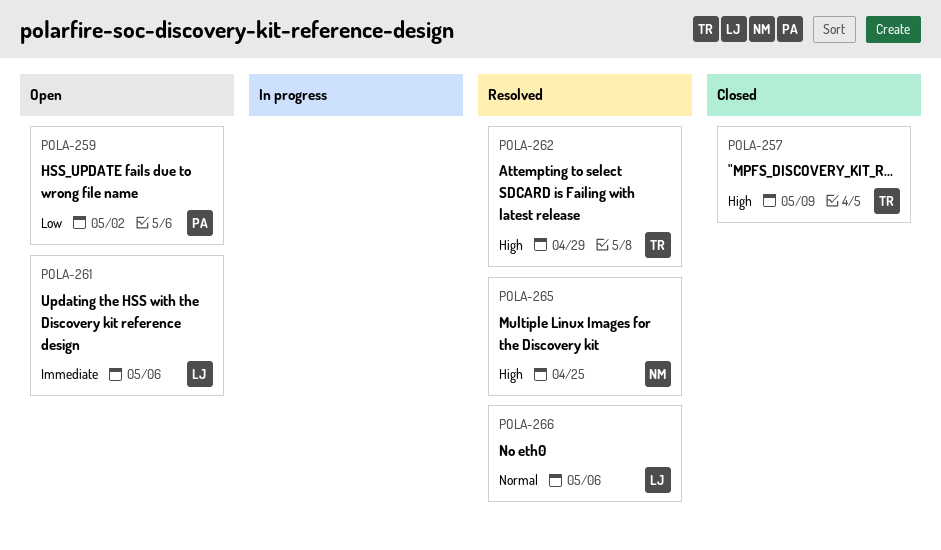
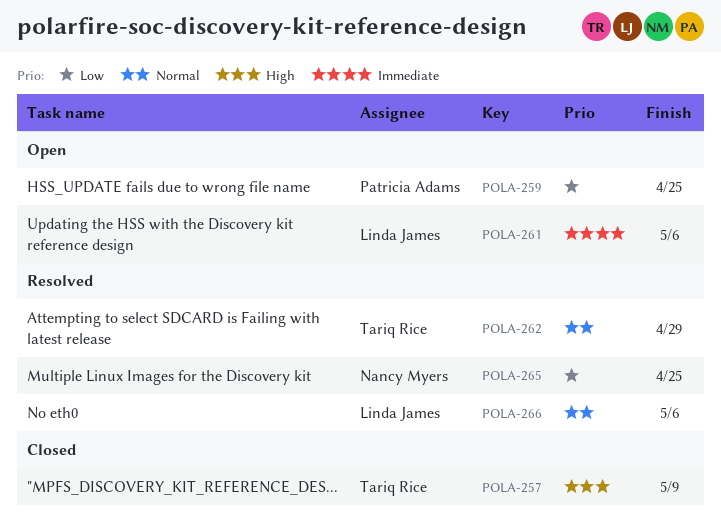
POLA-259, due: May 2 -> Apr 25
POLA-262, priority: High -> Normal
POLA-265, priority: High -> Low

